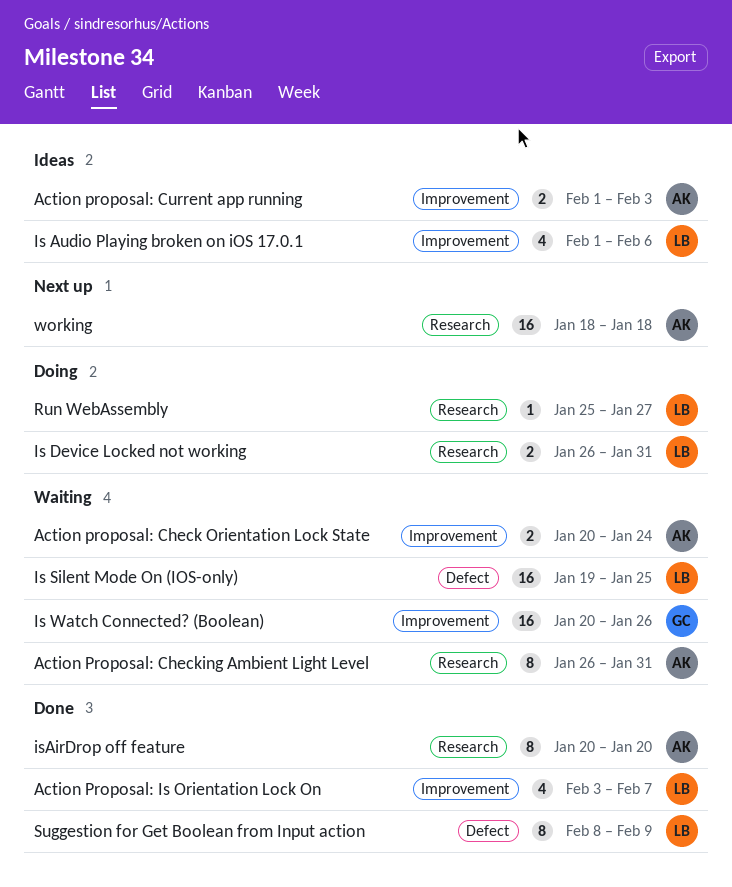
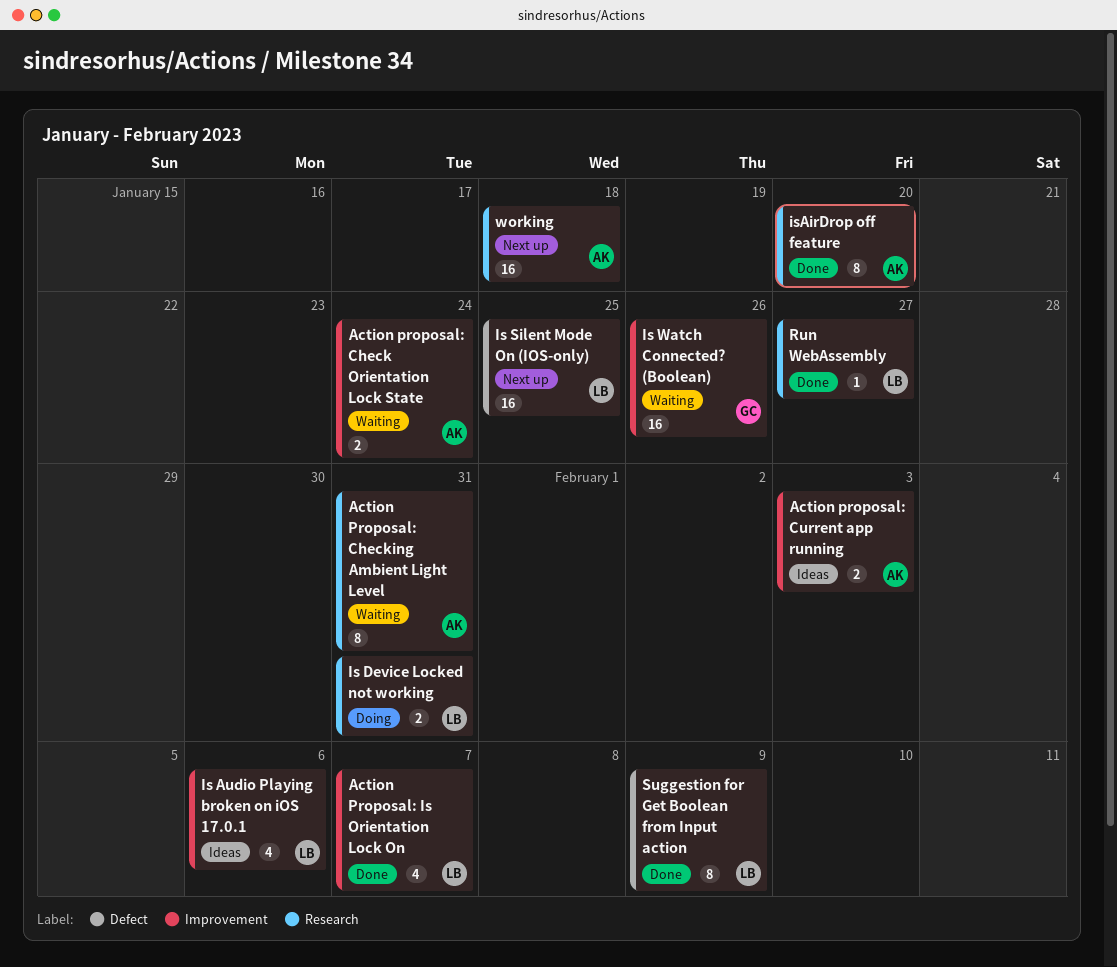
Is Silent Mode On (IOS-only), status: Waiting -> Next up
Run WebAssembly, status: Doing -> Done

